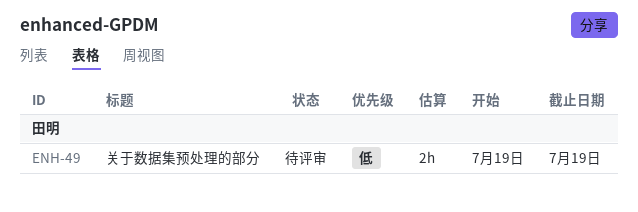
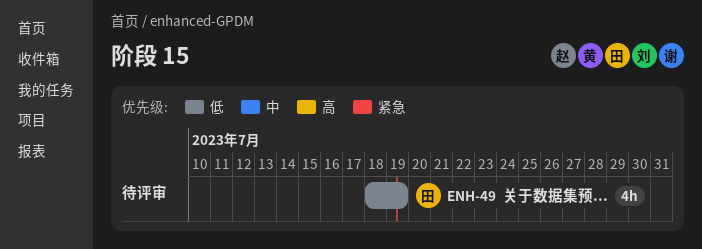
ENH-49, estimate: 2h -> 4h
ENH-49, start: Jul 19 -> Jul 18

